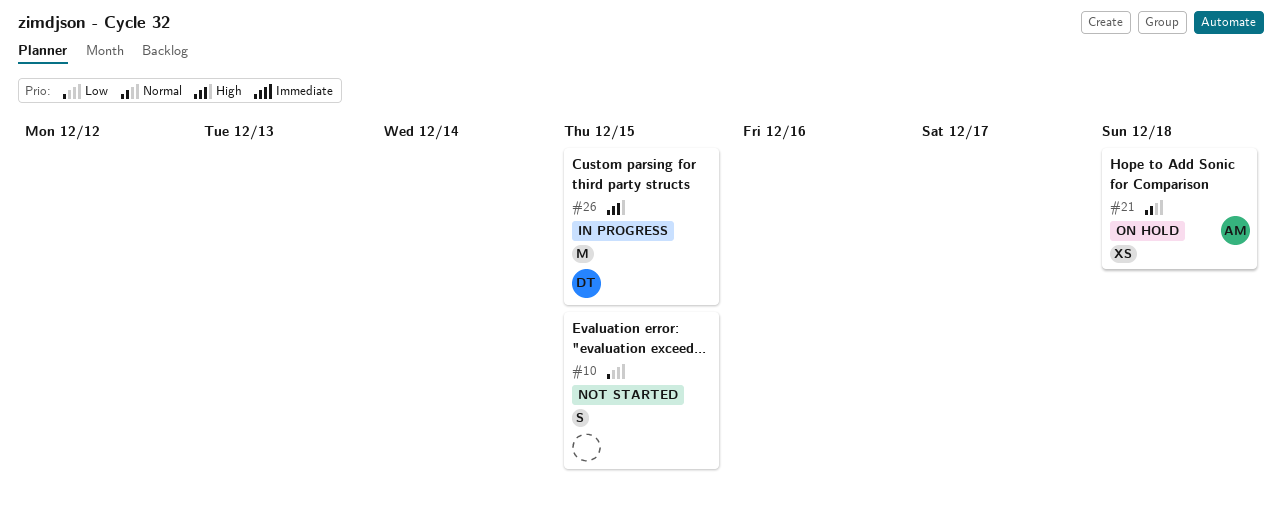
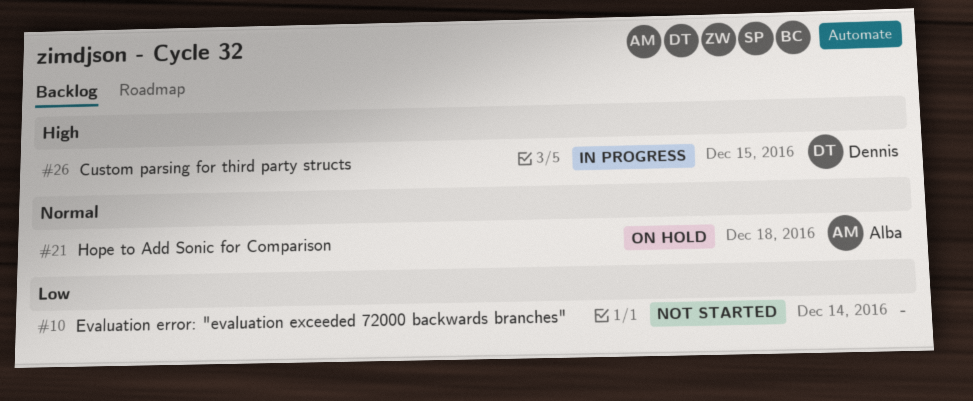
#10, due: Dec 15 -> Dec 14

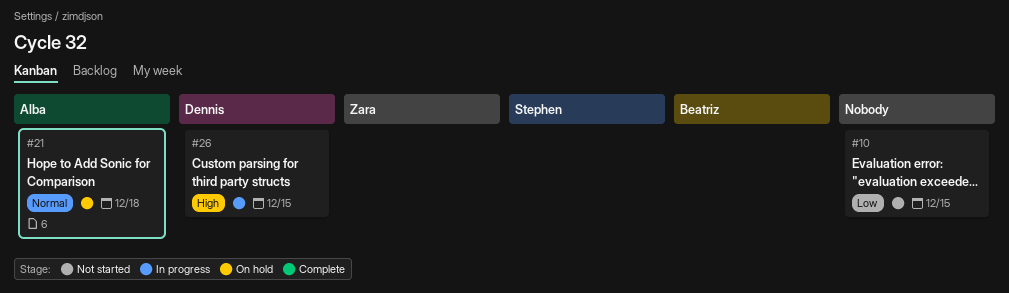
#10, due: Dec 14 -> Dec 15

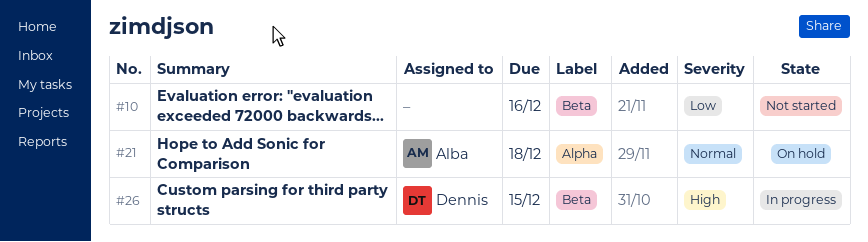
#10, due: Dec 15 -> Dec 16

